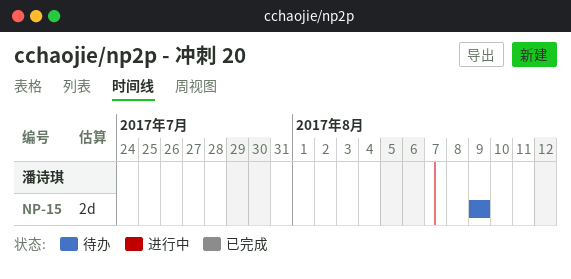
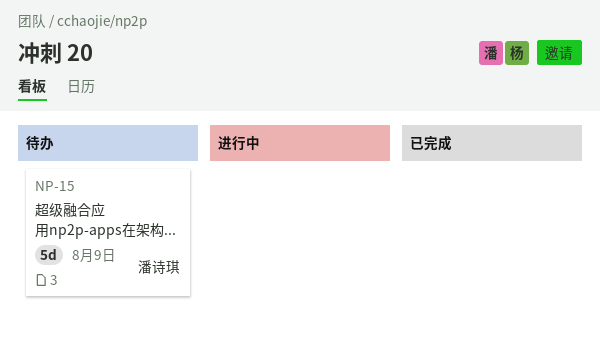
NP-15, estimate: 2d -> 5d

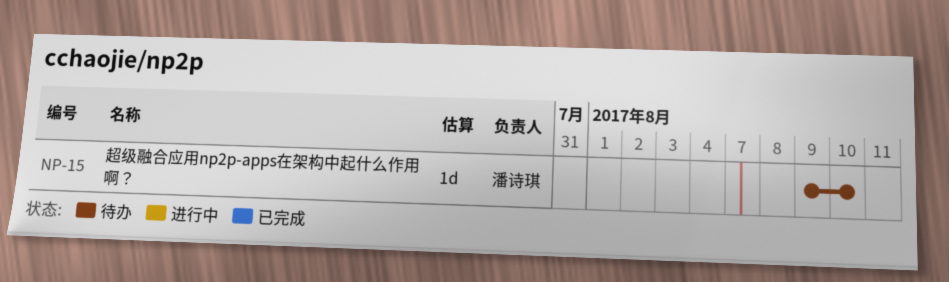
NP-15, estimate: 5d -> 1d
NP-15, due: Aug 9 -> Aug 10

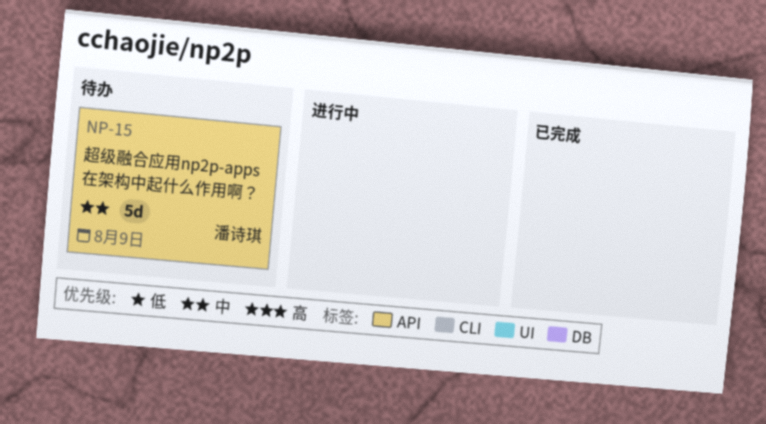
NP-15, estimate: 1d -> 5d
NP-15, due: Aug 10 -> Aug 9

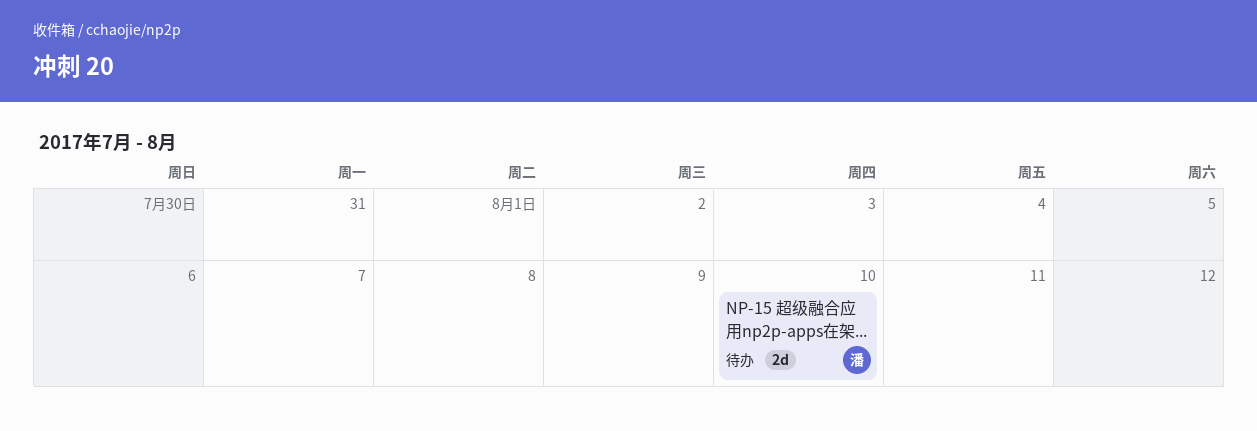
NP-15, estimate: 5d -> 2d
NP-15, due: Aug 9 -> Aug 10

